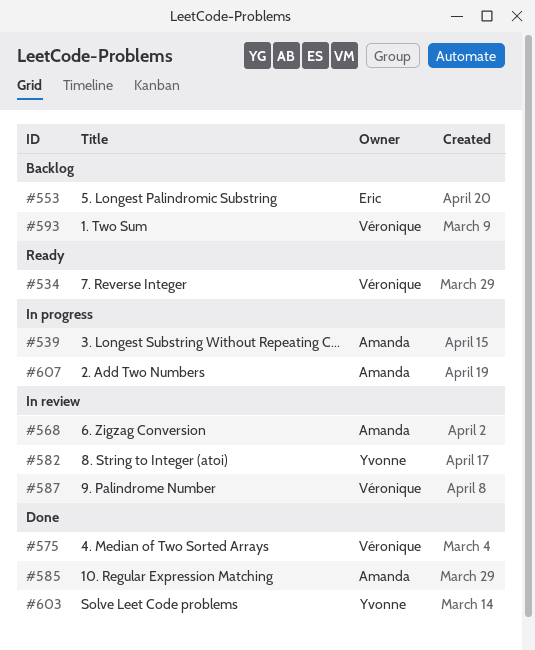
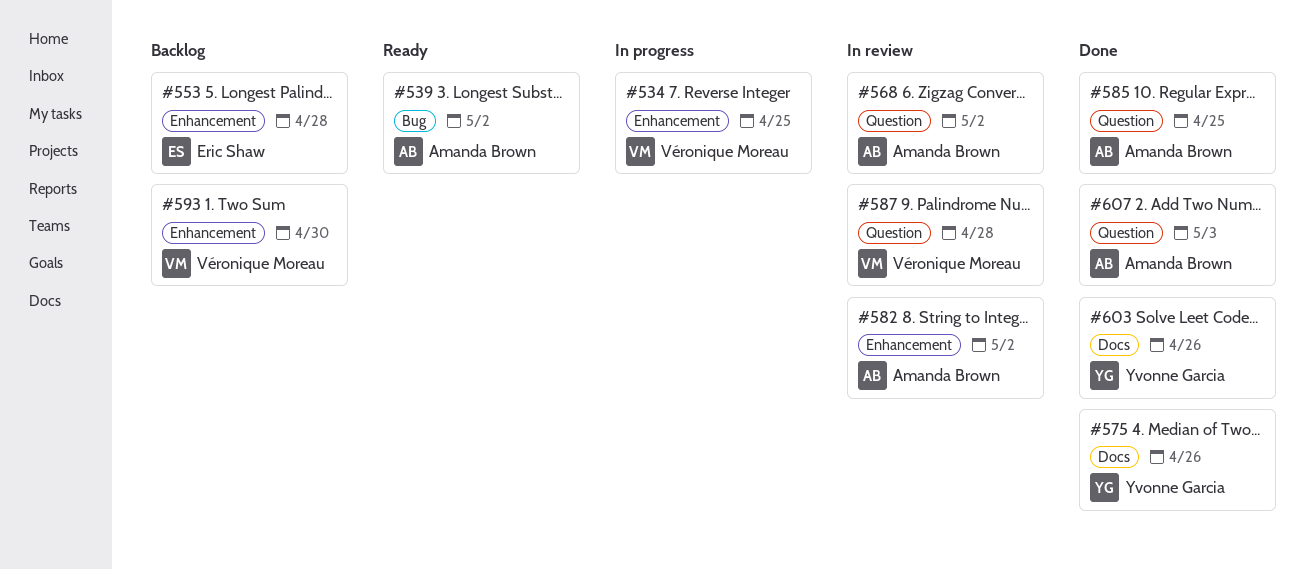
#534, status: Ready -> In progress
#539, status: In progress -> Ready
#575, owner: Véronique Moreau -> Yvonne Garcia
#582, owner: Yvonne Garcia -> Amanda Brown
#607, status: In progress -> Done

